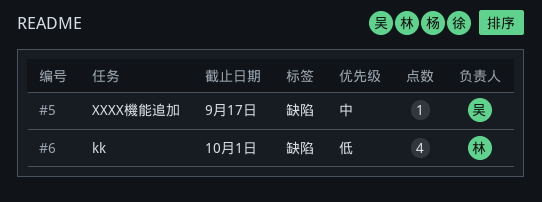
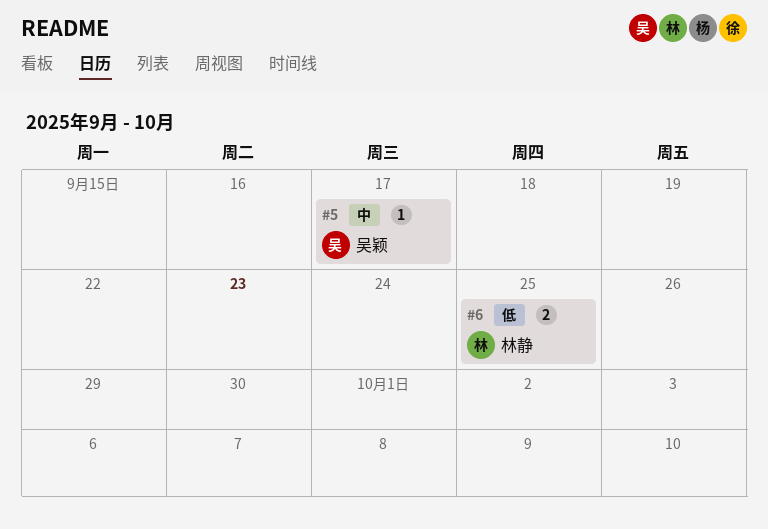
#6, estimate: 4 -> 2
#6, due: Oct 1 -> Sep 25

